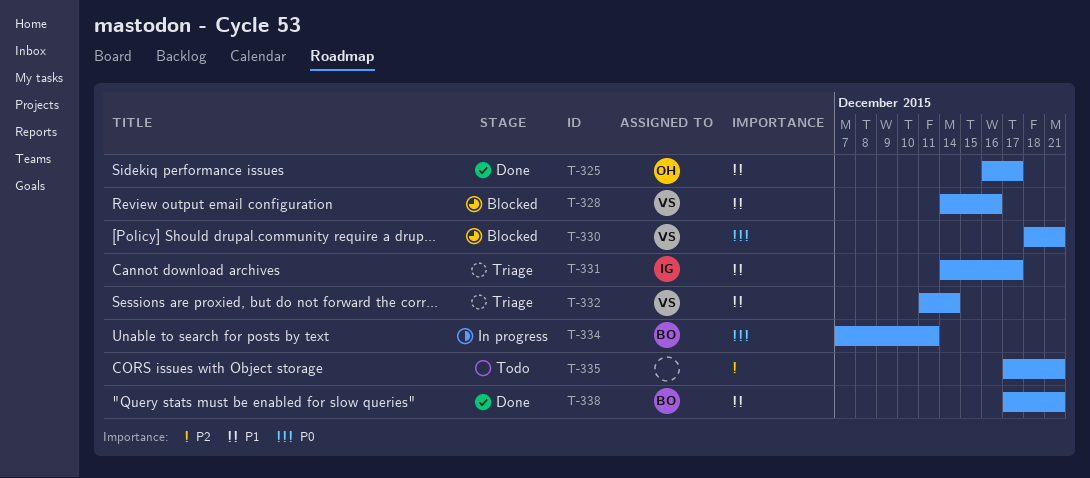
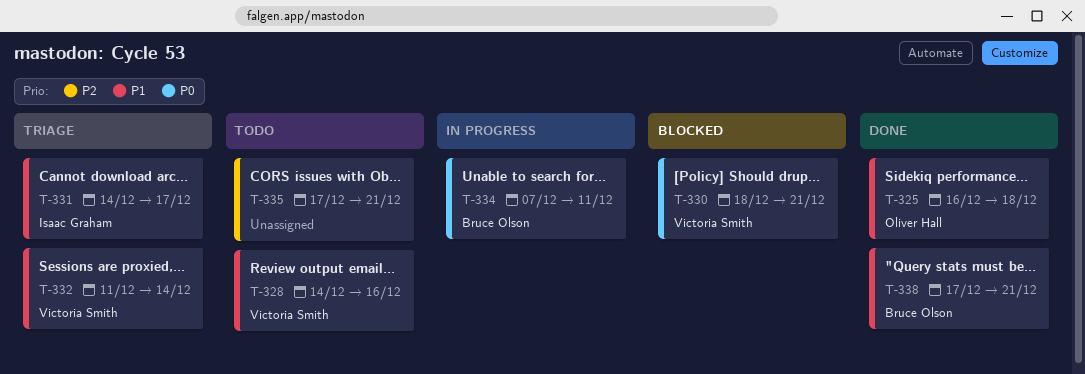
T-325, due: Dec 17 -> Dec 18
T-328, status: Blocked -> Todo

